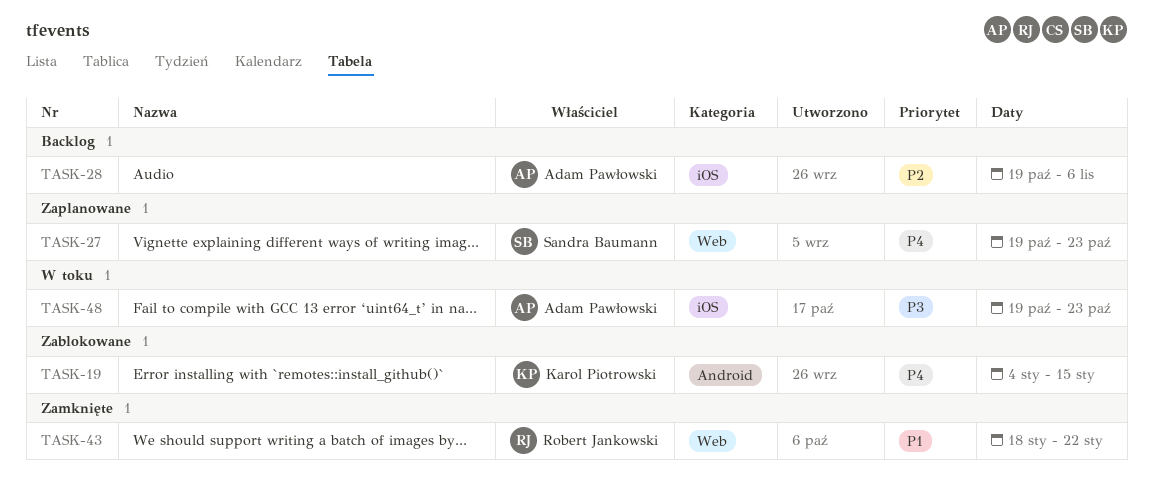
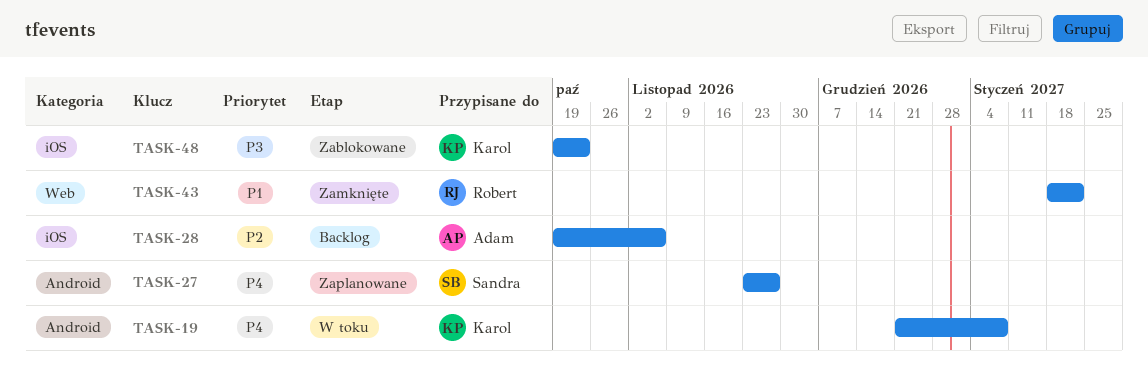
TASK-19, status: Zablokowane -> W toku
TASK-19, start: Jan 4 -> Dec 21
TASK-19, due: Jan 15 -> Jan 8
TASK-27, label: Web -> Android
TASK-27, start: Oct 19 -> Nov 23
TASK-27, due: Oct 23 -> Nov 27
TASK-48, status: W toku -> Zablokowane
TASK-48, owner: Adam Pawłowski -> Karol Piotrowski

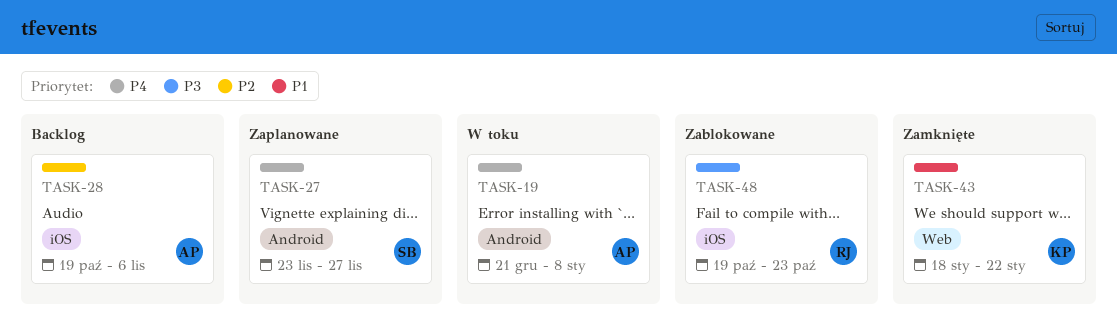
TASK-19, owner: Karol -> Adam
TASK-43, owner: Robert -> Karol
TASK-48, owner: Karol -> Robert

